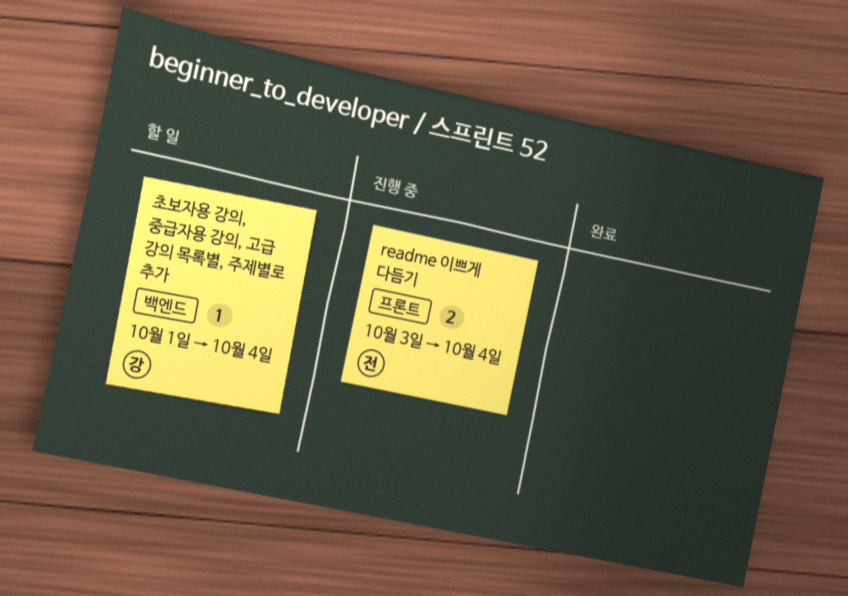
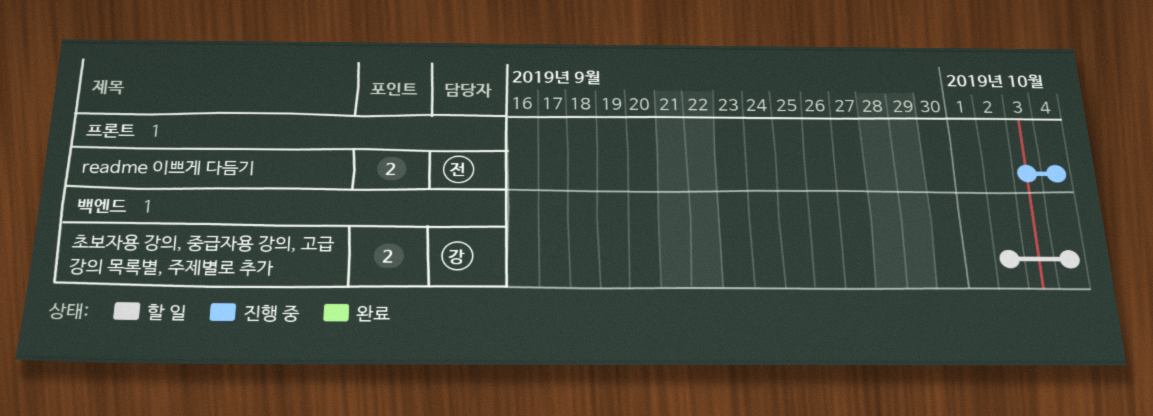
초보자용 강의, 중급자용 강의, 고급 강의 목록별, 주제별로 추가, estimate: 1 -> 2
초보자용 강의, 중급자용 강의, 고급 강의 목록별, 주제별로 추가, start: Oct 1 -> Oct 2

